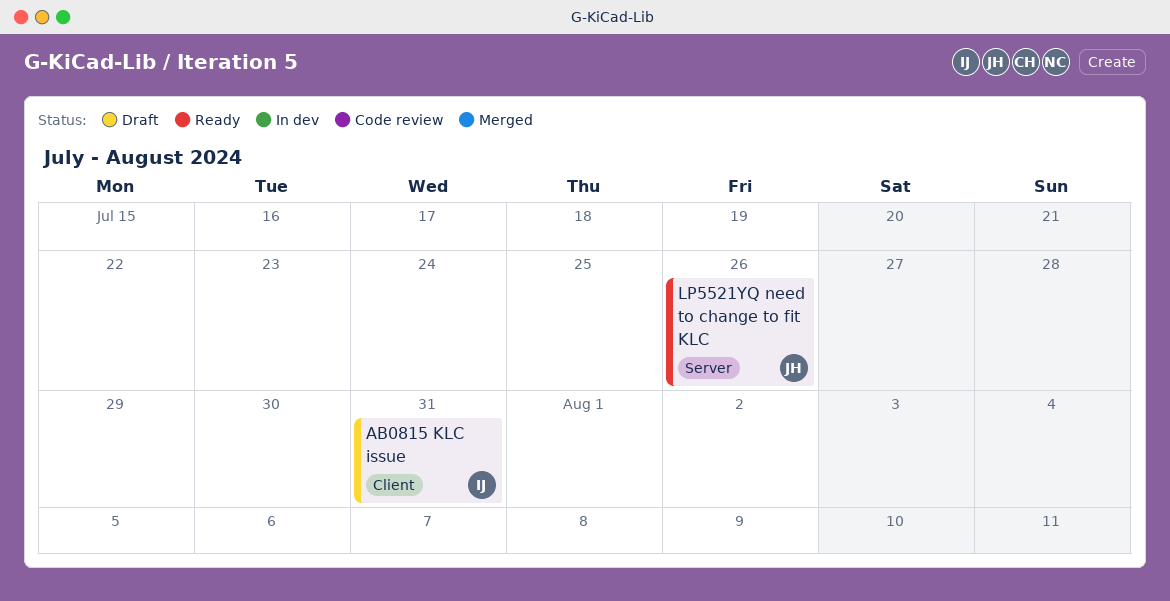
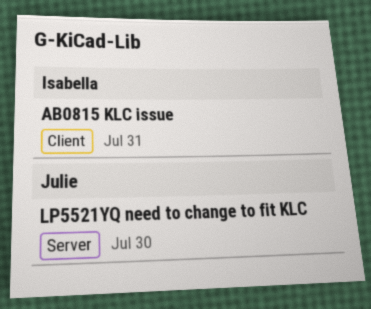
LP5521YQ need to change to fit KLC, due: Jul 26 -> Jul 30

